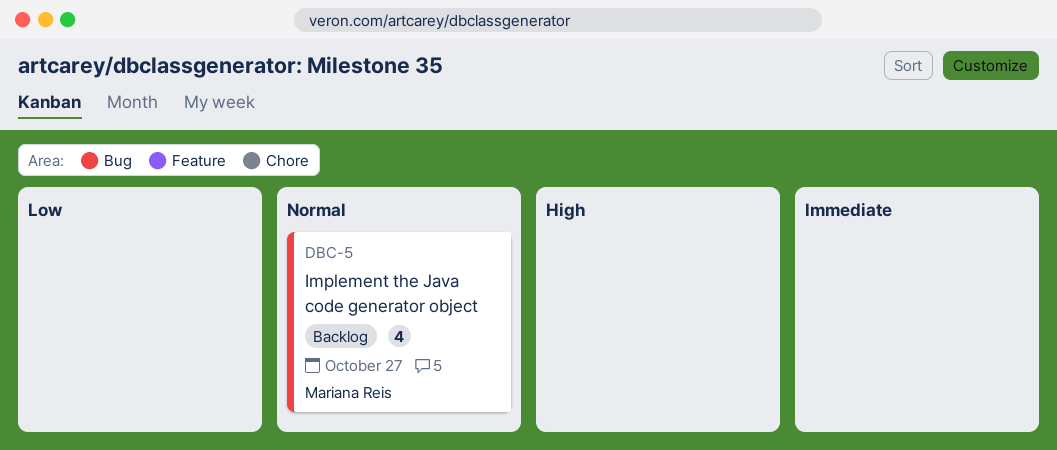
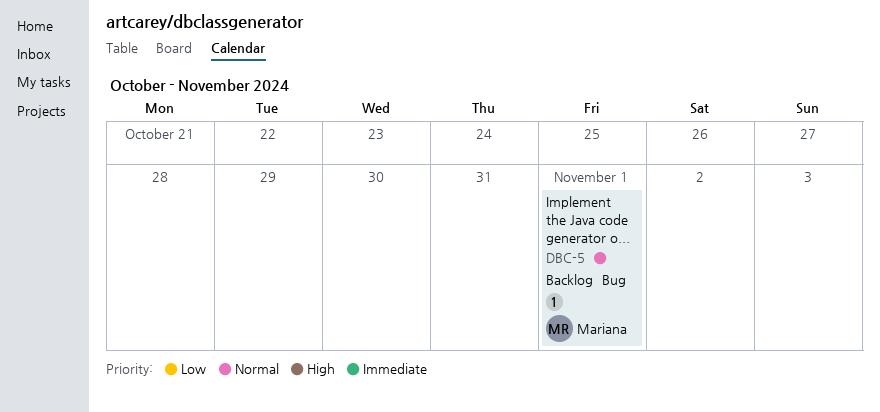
DBC-5, estimate: 4 -> 1
DBC-5, due: Oct 27 -> Nov 1

